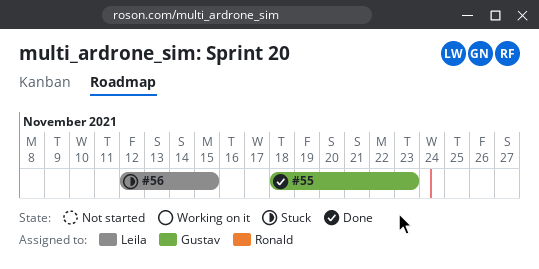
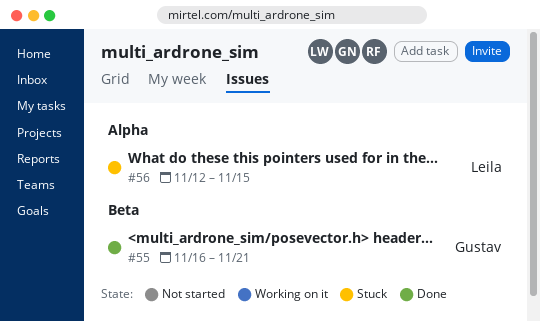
#55, start: Nov 18 -> Nov 16
#55, due: Nov 23 -> Nov 21

